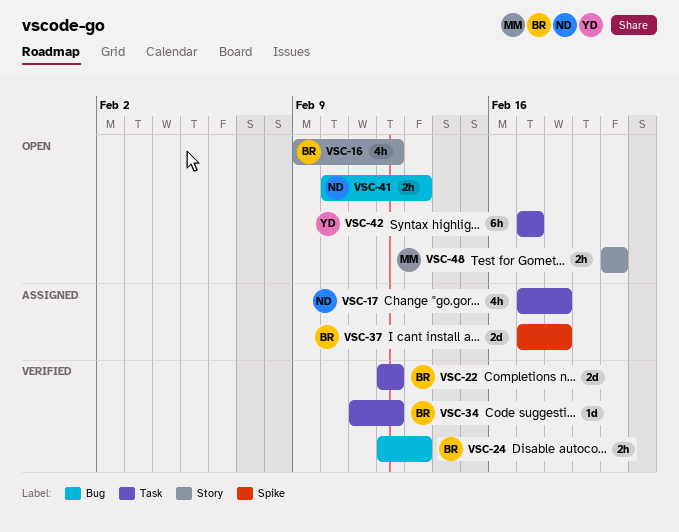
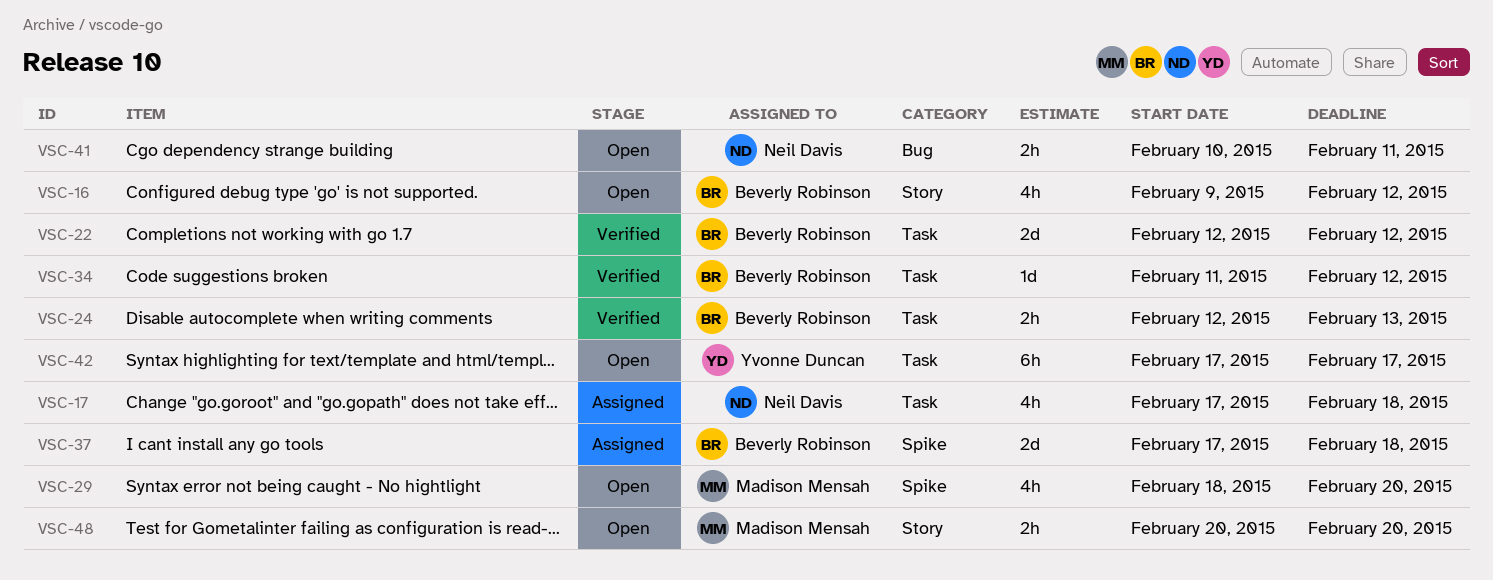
VSC-24, label: Bug -> Task
VSC-29: none -> present
VSC-41, due: Feb 13 -> Feb 11

